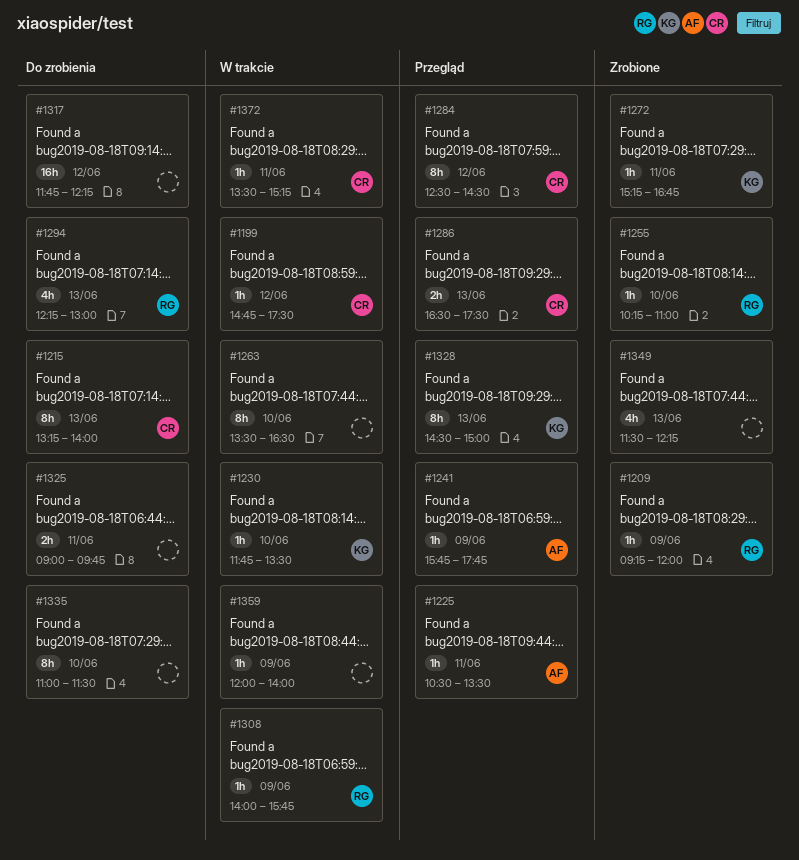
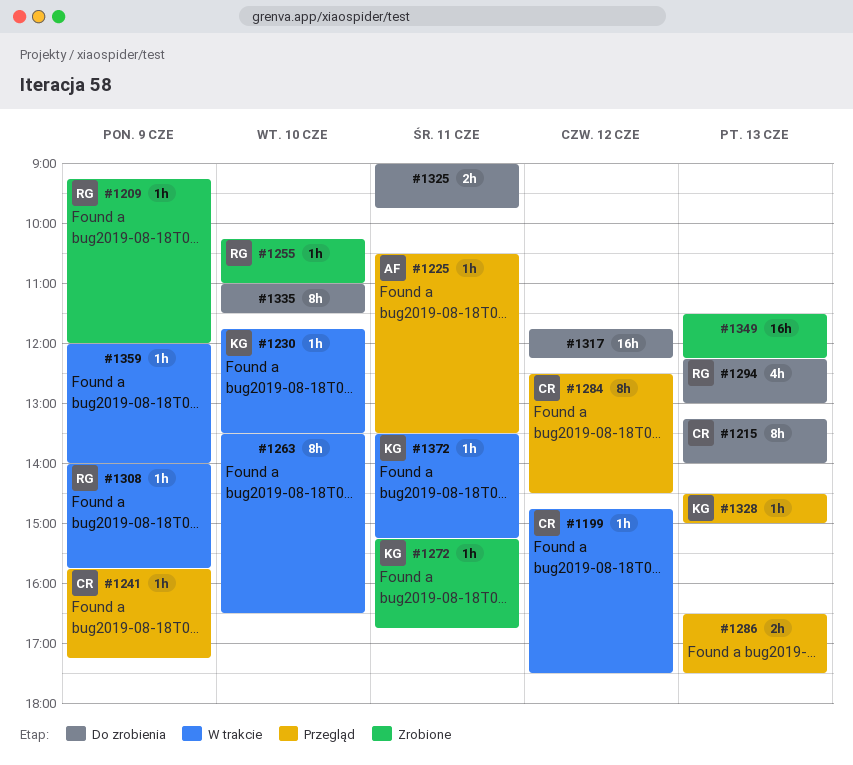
#1241, owner: AF -> CR
#1241, ends: 17:45 -> 17:15
#1286, owner: CR -> none
#1328, estimate: 8h -> 1h
#1349, estimate: 4h -> 16h
#1372, owner: CR -> KG

